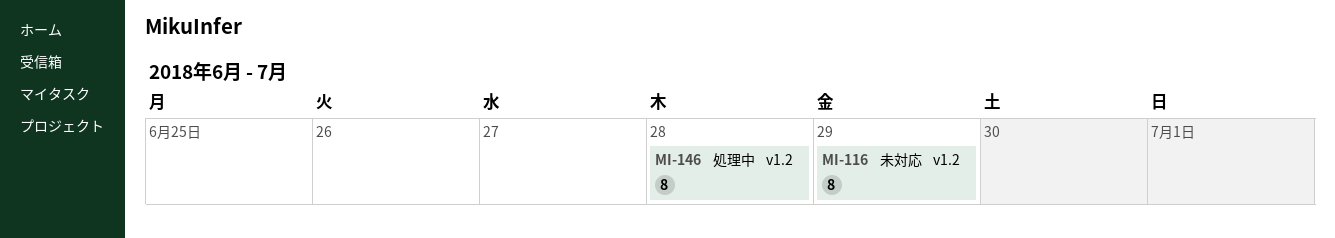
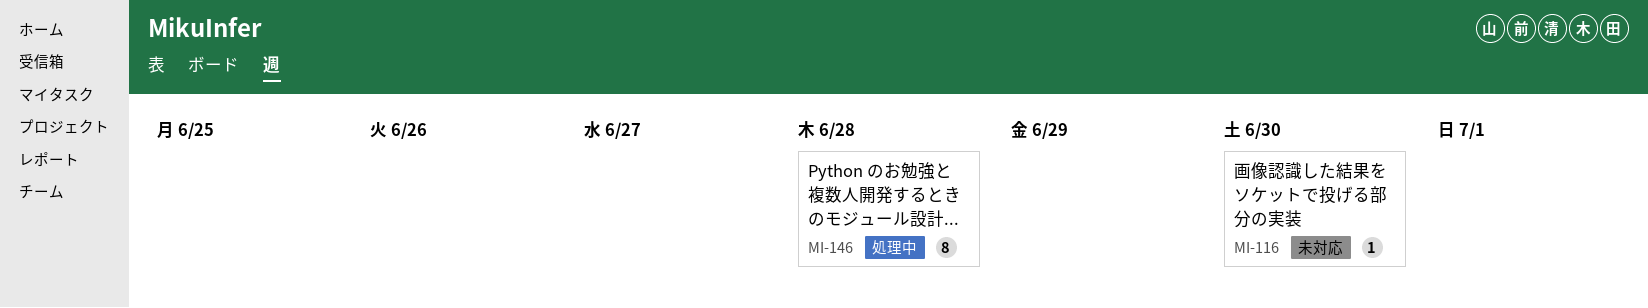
MI-116, estimate: 8 -> 1
MI-116, due: Jun 29 -> Jun 30

